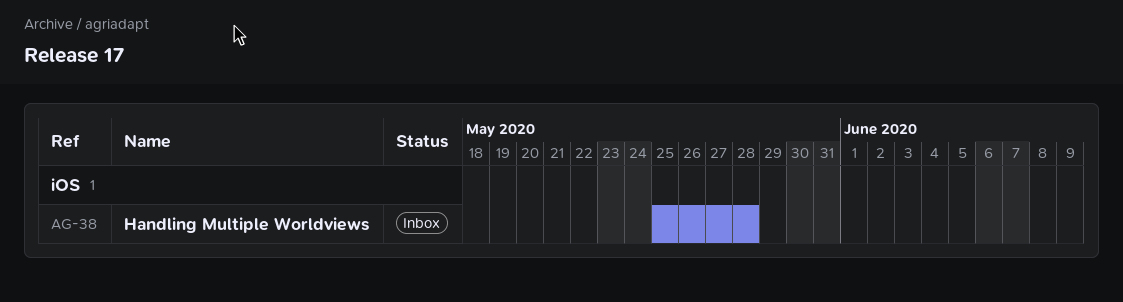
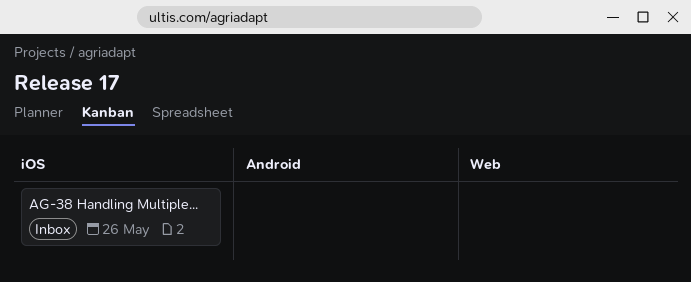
AG-38, due: May 28 -> May 26

